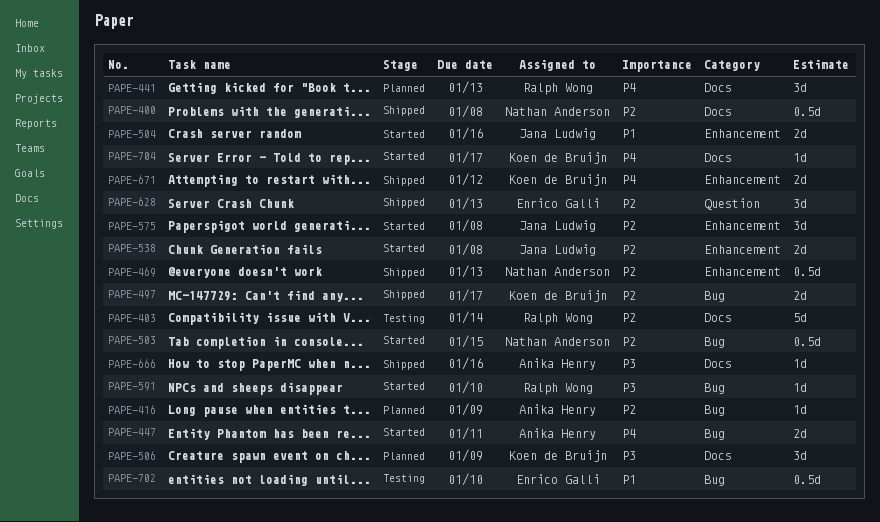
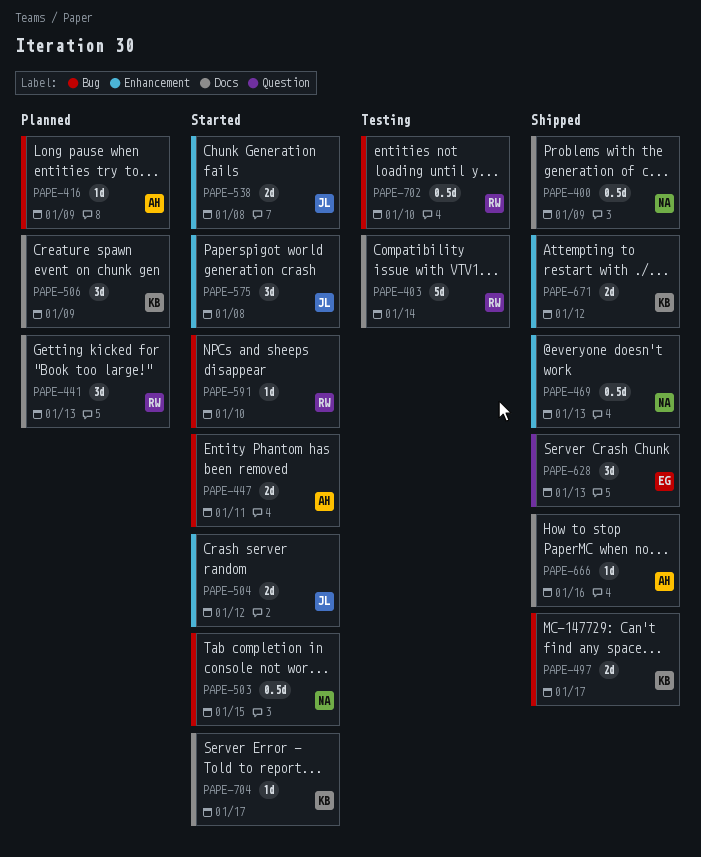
PAPE-400, due: Jan 8 -> Jan 9
PAPE-504, due: Jan 16 -> Jan 12
PAPE-702, owner: Enrico Galli -> Ralph Wong

